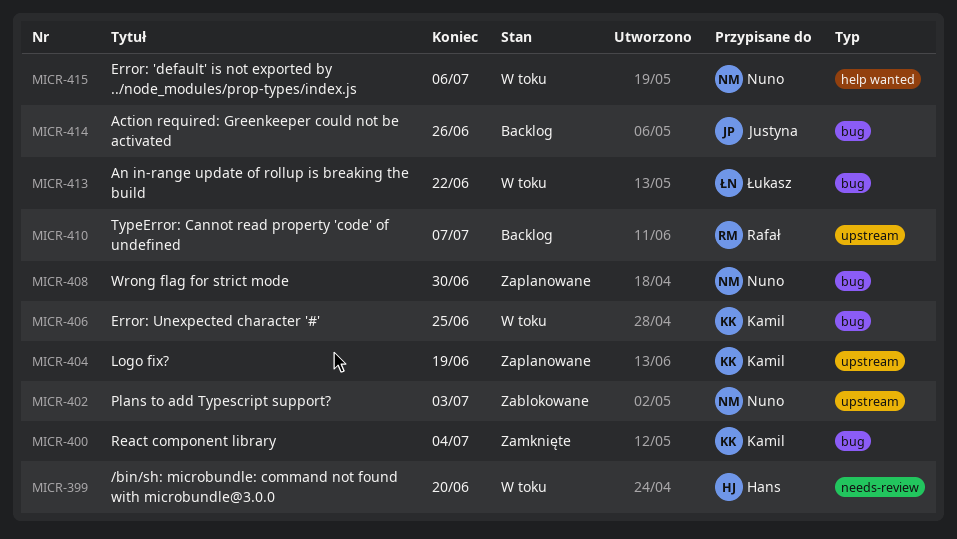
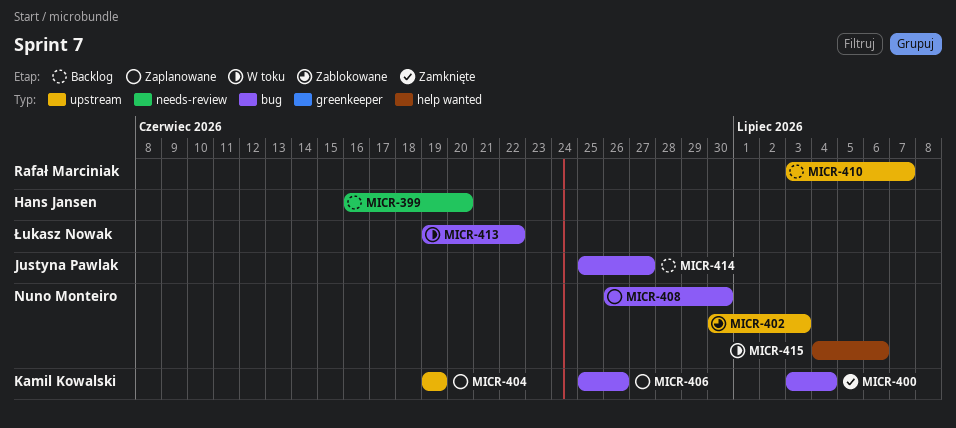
MICR-399, status: W toku -> Backlog
MICR-406, status: W toku -> Zaplanowane
MICR-406, due: Jun 25 -> Jun 26
MICR-414, due: Jun 26 -> Jun 27

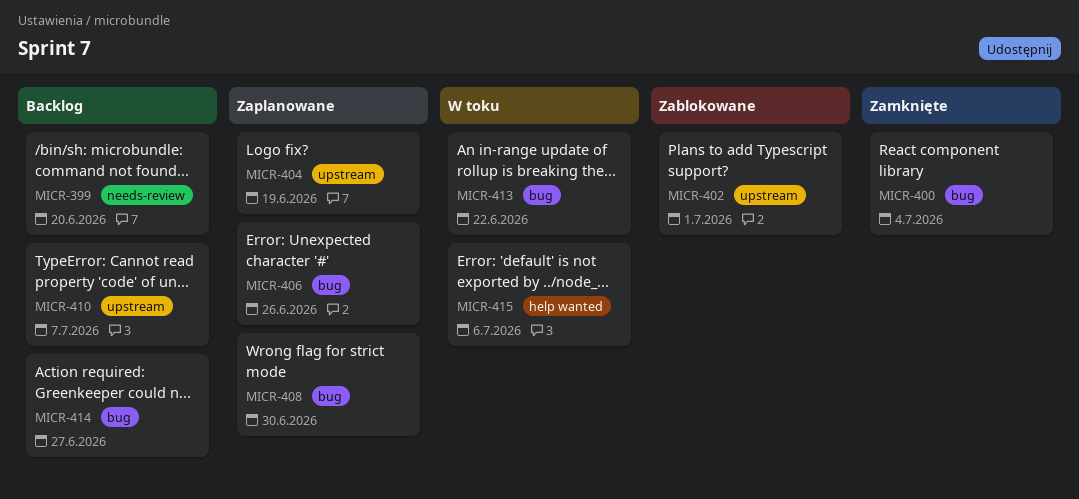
MICR-402, due: Jul 3 -> Jul 1

